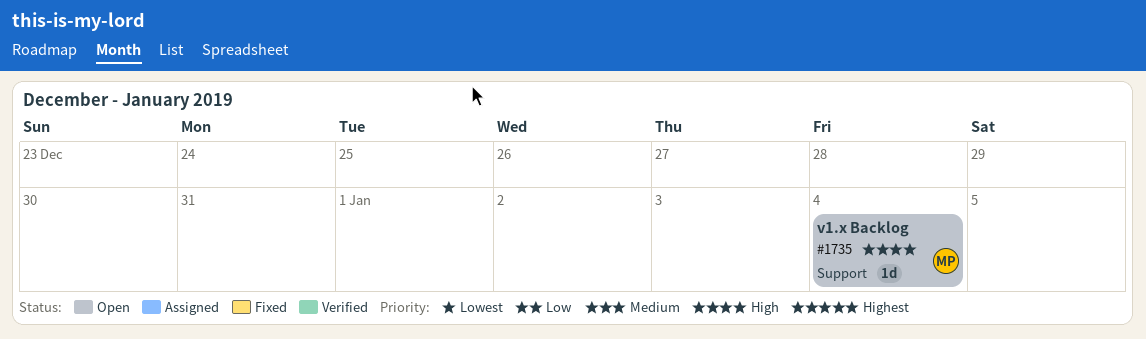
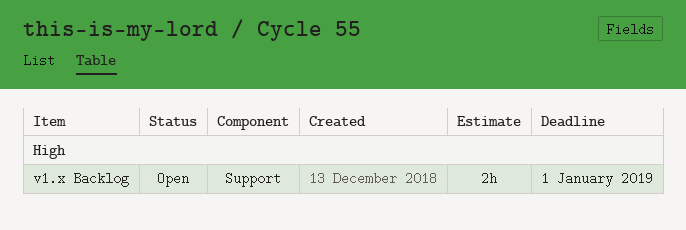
v1.x Backlog, estimate: 1d -> 2h
v1.x Backlog, due: Jan 4 -> Jan 1

